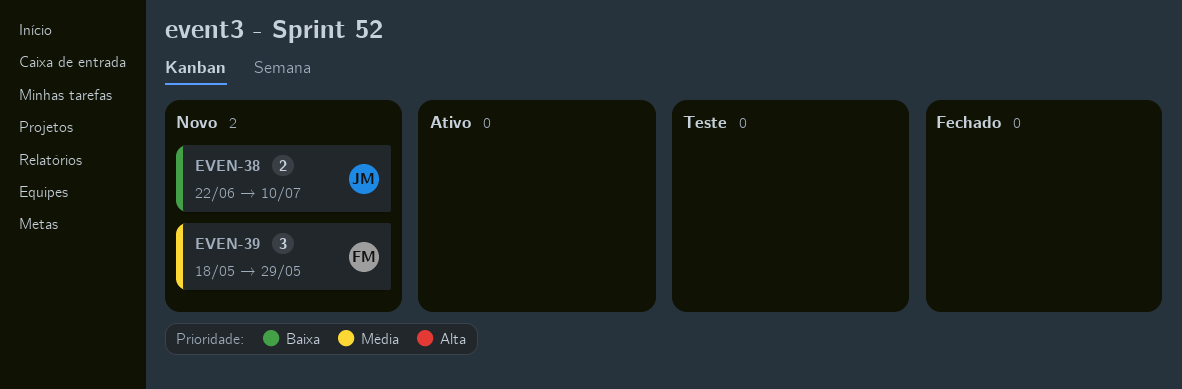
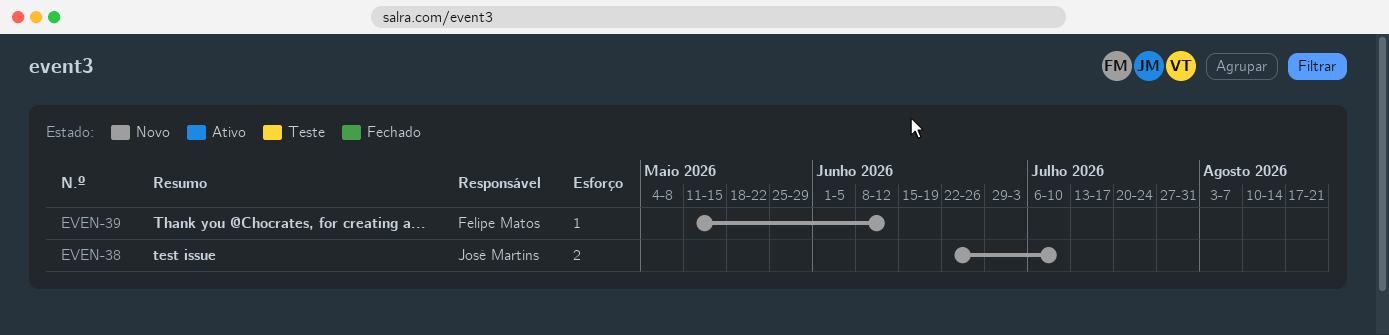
EVEN-39, estimate: 3 -> 1
EVEN-39, start: May 18 -> May 11
EVEN-39, due: May 29 -> Jun 12

